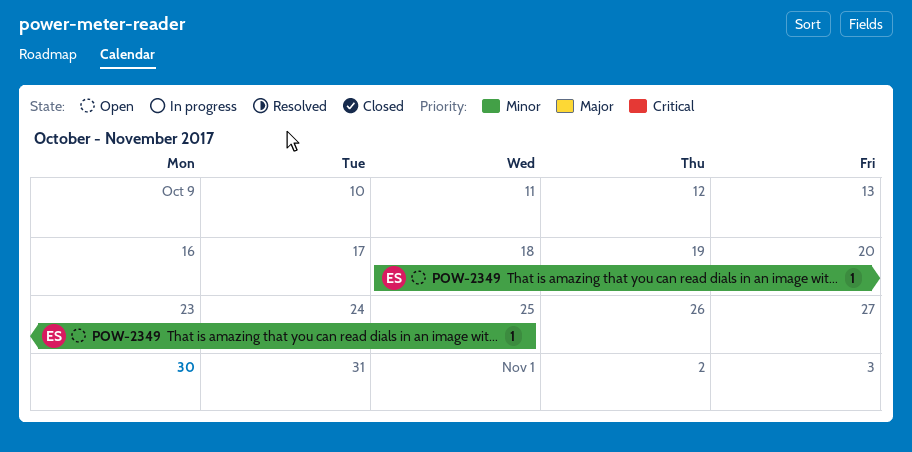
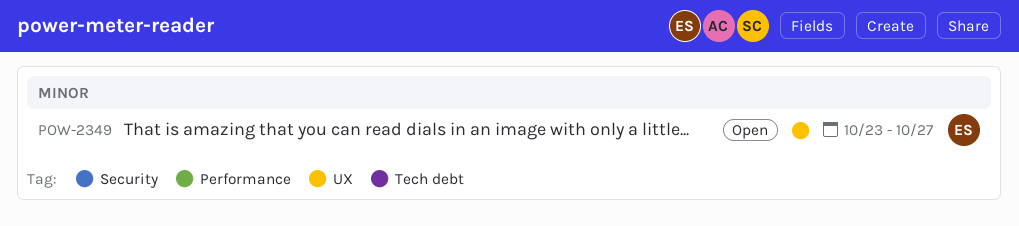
POW-2349, start: Oct 18 -> Oct 23
POW-2349, due: Oct 25 -> Oct 27

